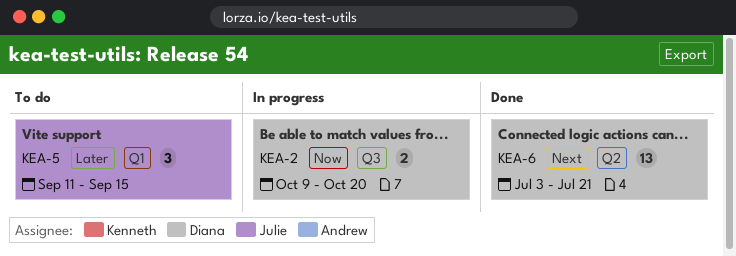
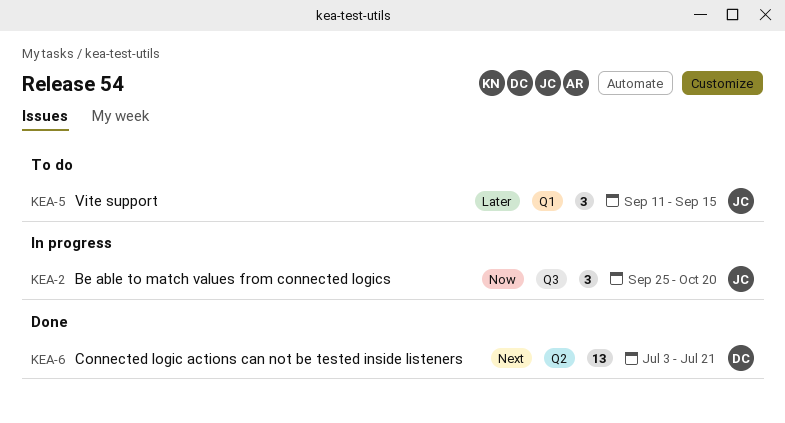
KEA-2, owner: Diana -> Julie
KEA-2, estimate: 2 -> 3
KEA-2, start: Oct 9 -> Sep 25

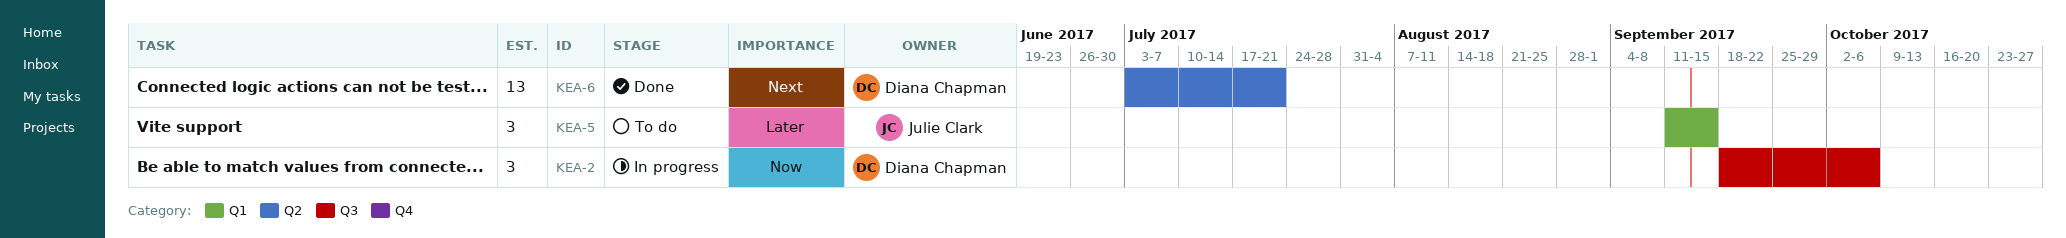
KEA-2, owner: Julie Clark -> Diana Chapman
KEA-2, start: Sep 25 -> Sep 18
KEA-2, due: Oct 20 -> Oct 6

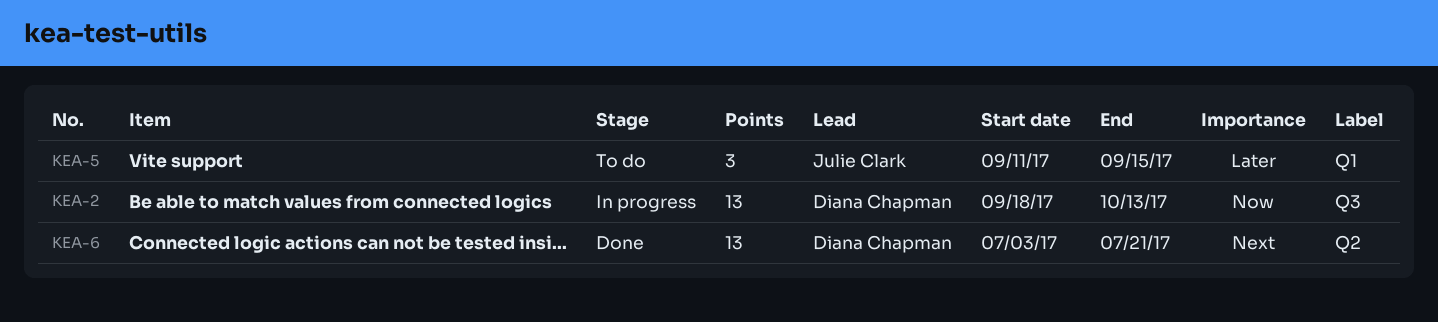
KEA-2, estimate: 3 -> 13
KEA-2, due: Oct 6 -> Oct 13

